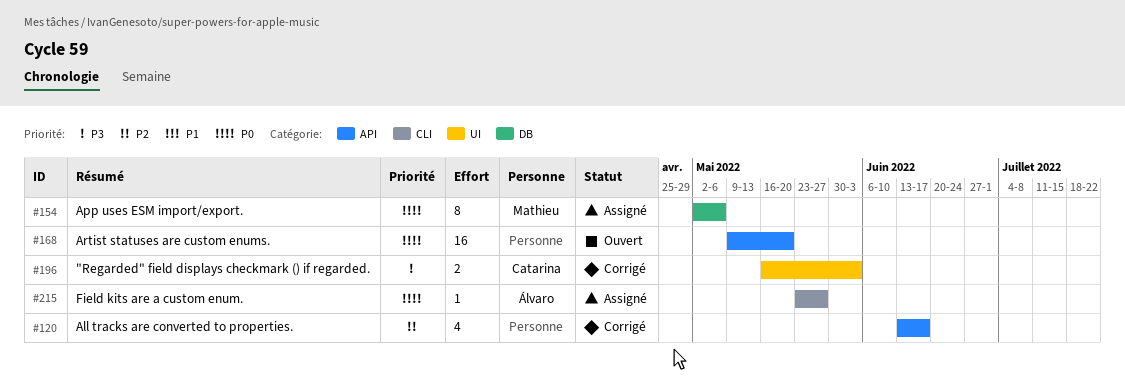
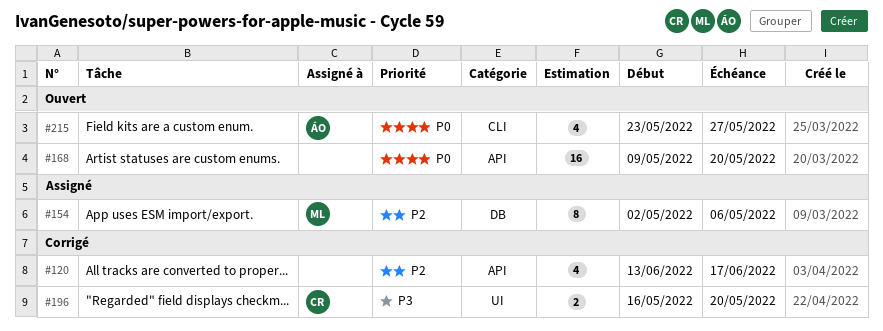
#154, priority: P0 -> P2
#196, due: Jun 3 -> May 20
#215, status: Assigné -> Ouvert
#215, estimate: 1 -> 4

